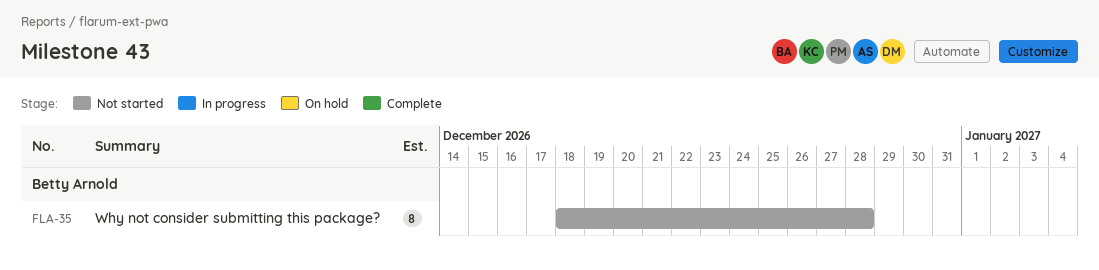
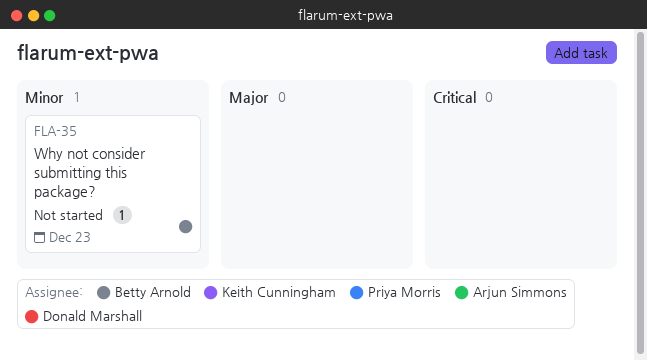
FLA-35, estimate: 8 -> 1
FLA-35, due: Dec 28 -> Dec 23

